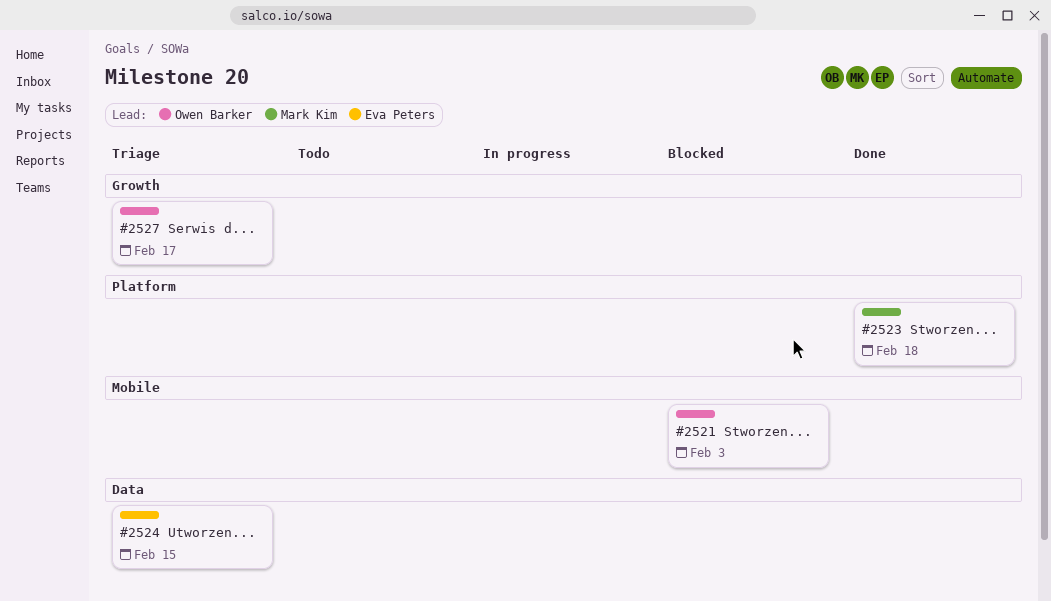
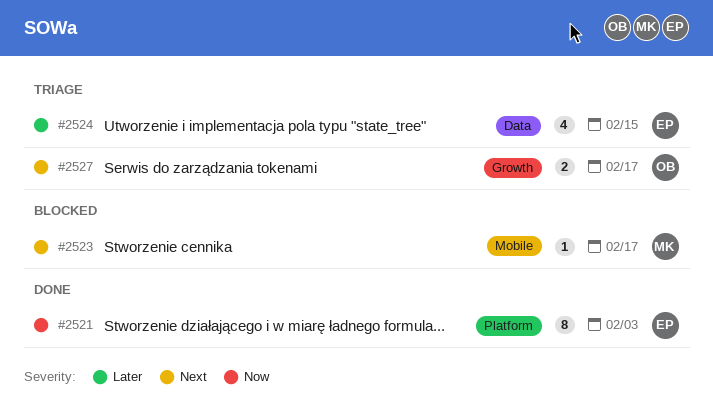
#2521, status: Blocked -> Done
#2521, owner: Owen Barker -> Eva Peters
#2521, label: Mobile -> Platform
#2523, status: Done -> Blocked
#2523, label: Platform -> Mobile
#2523, due: Feb 18 -> Feb 17

